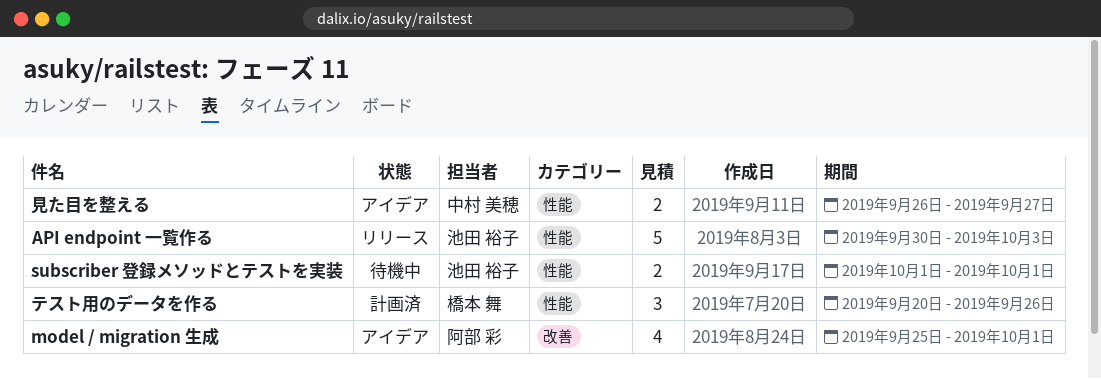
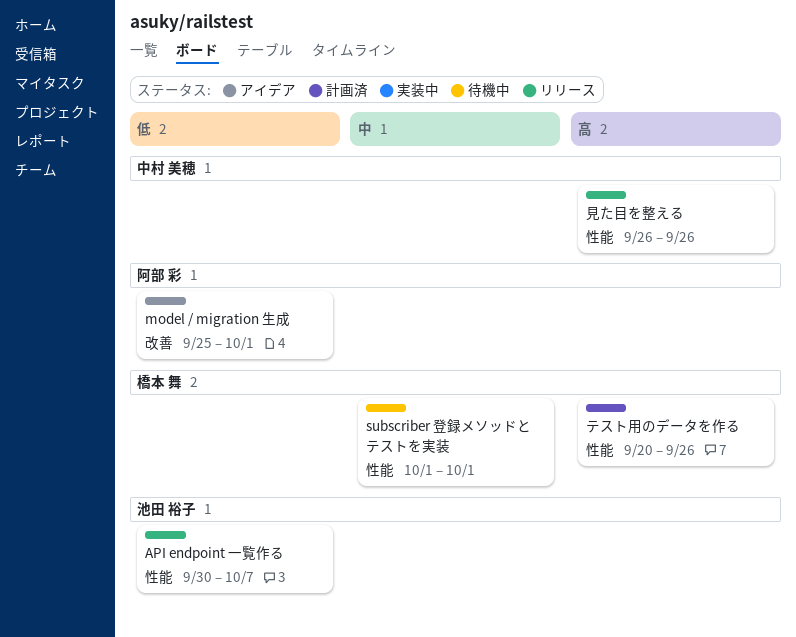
API endpoint 一覧作る, due: Oct 3 -> Oct 7
subscriber 登録メソッドとテストを実装, owner: 池田 裕子 -> 橋本 舞
見た目を整える, status: アイデア -> リリース
見た目を整える, due: Sep 27 -> Sep 26

